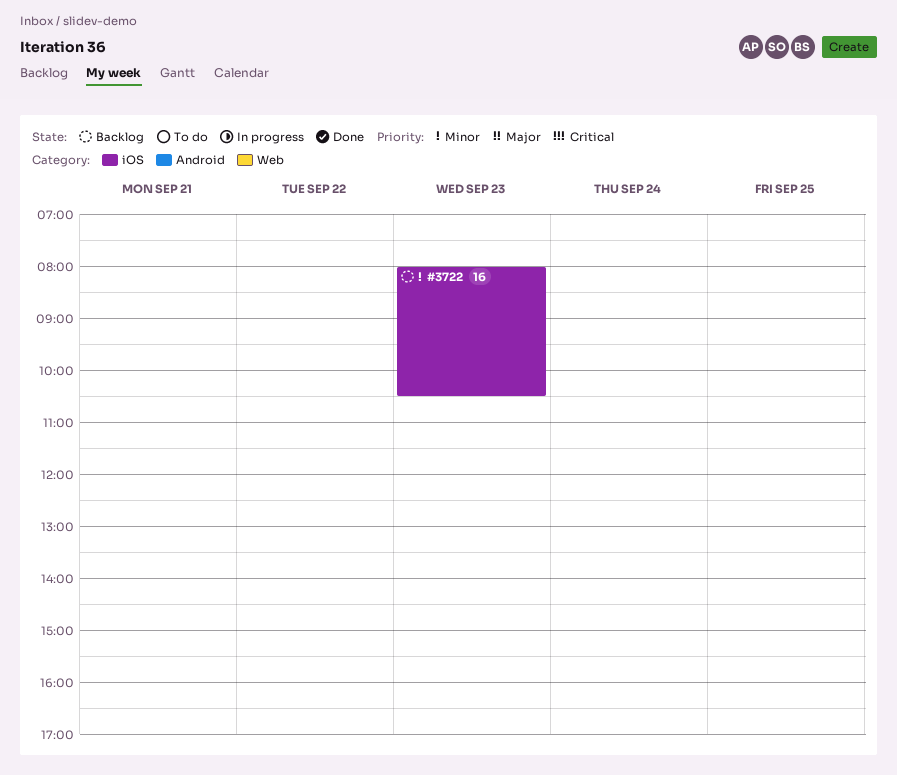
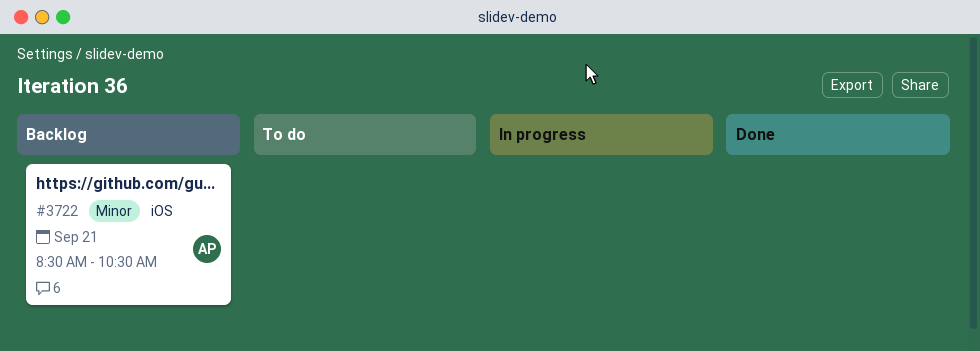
#3722, day: Sep 23 -> Sep 21
#3722, begins: 08:00 -> 08:30

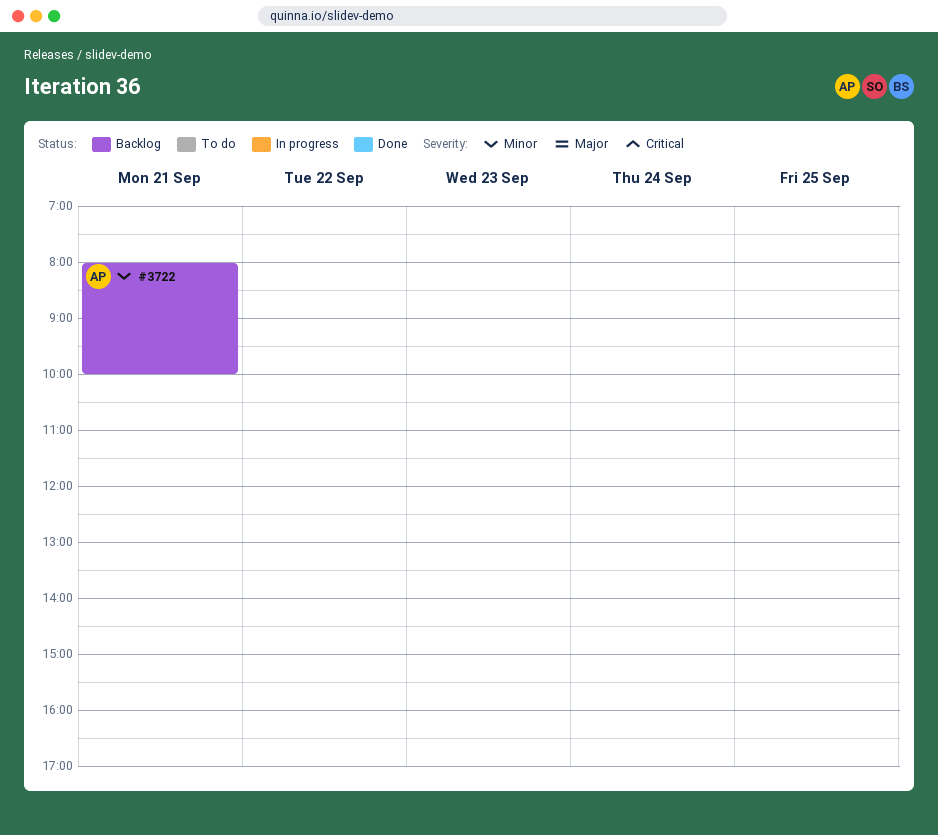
#3722, begins: 08:30 -> 08:00
#3722, ends: 10:30 -> 10:00

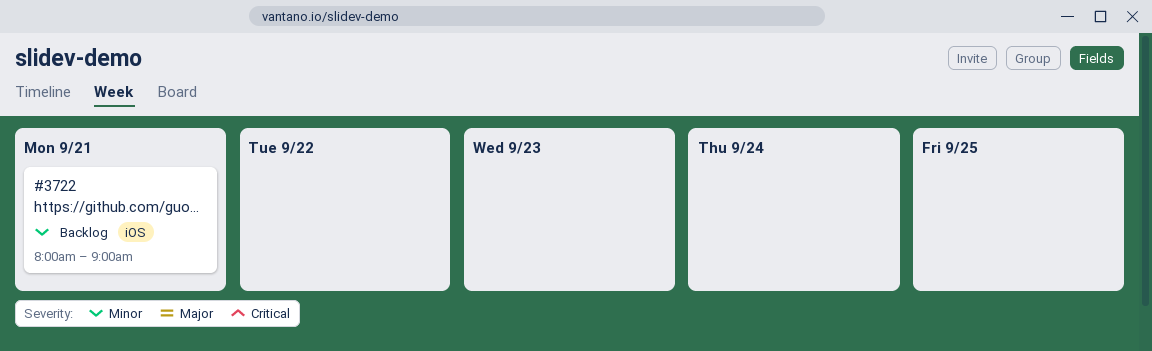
#3722, ends: 10:00 -> 09:00

